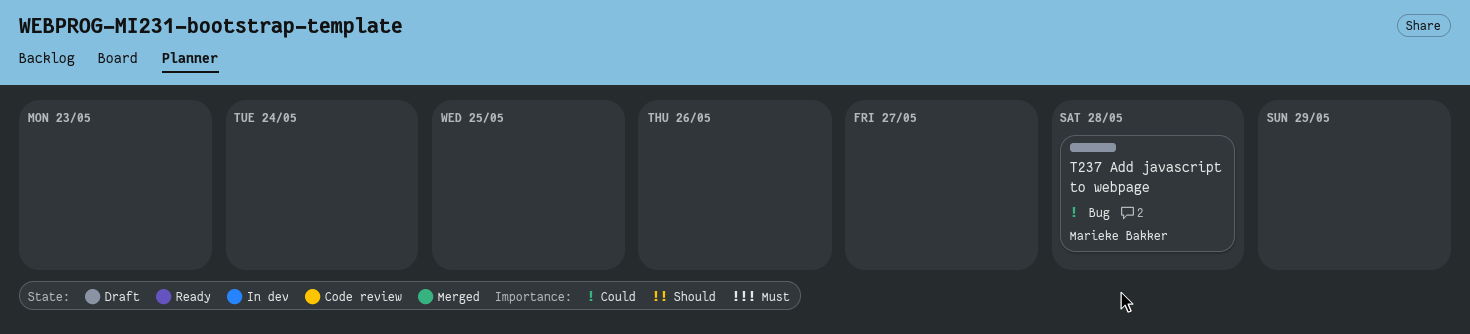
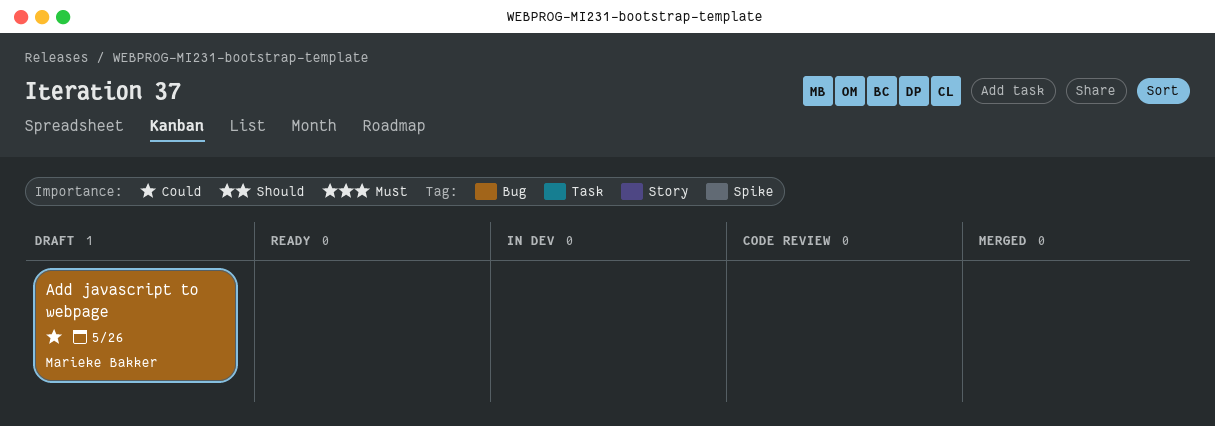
Add javascript to webpage, due: May 28 -> May 26

